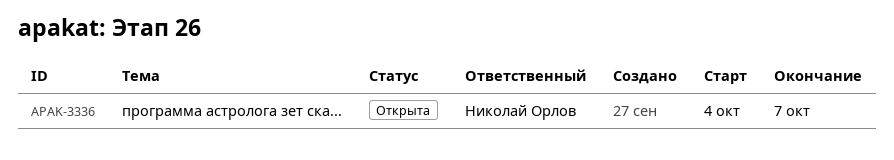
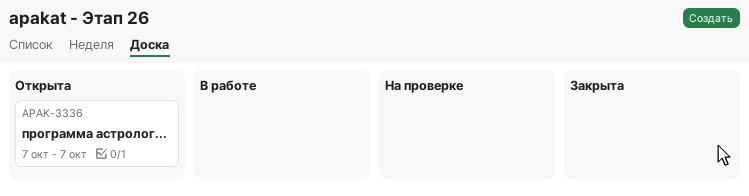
APAK-3336, start: Oct 4 -> Oct 7

